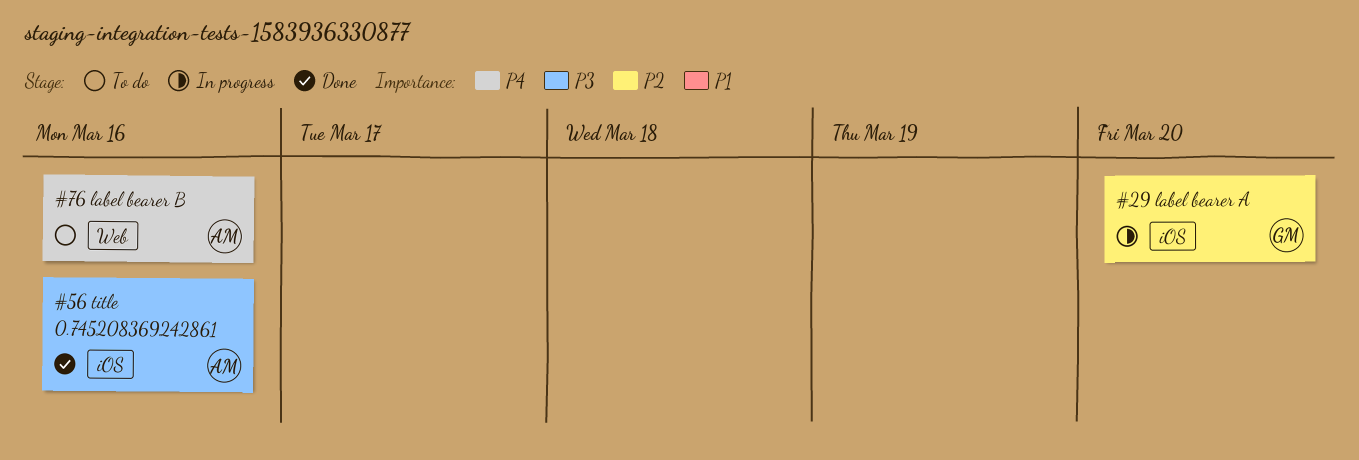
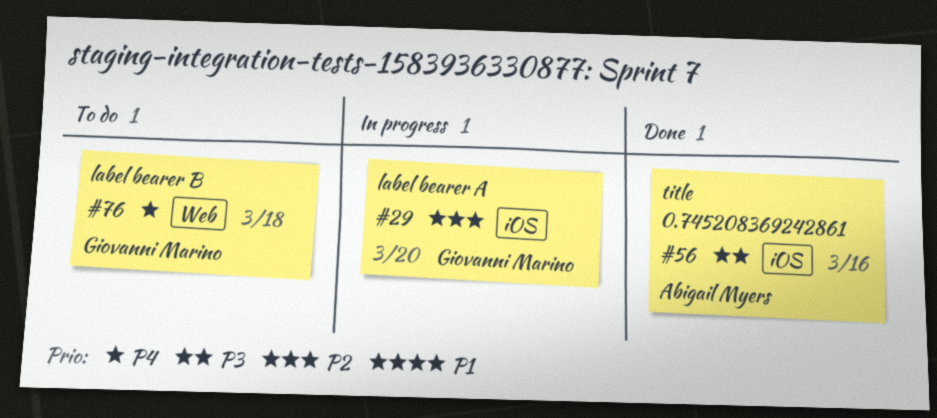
#76, owner: Abigail Myers -> Giovanni Marino
#76, due: Mar 16 -> Mar 18

